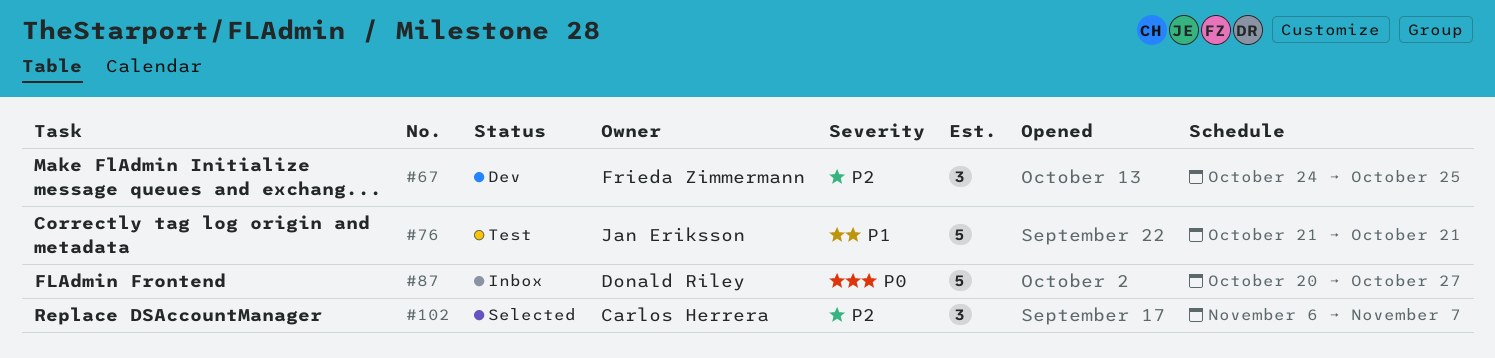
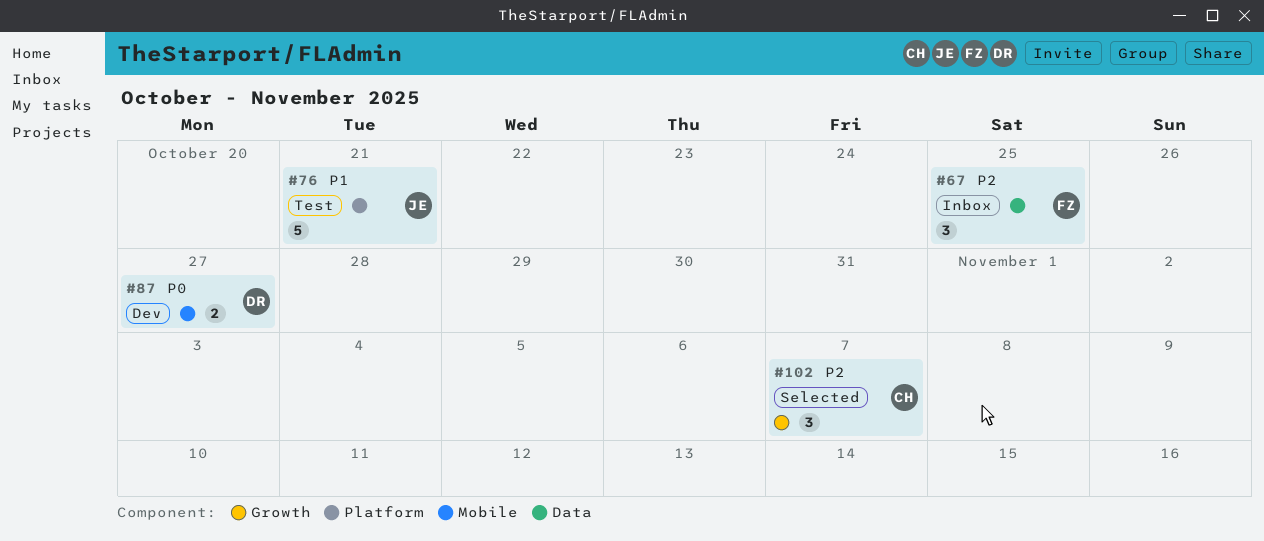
#67, status: Dev -> Inbox
#87, status: Inbox -> Dev
#87, estimate: 5 -> 2

